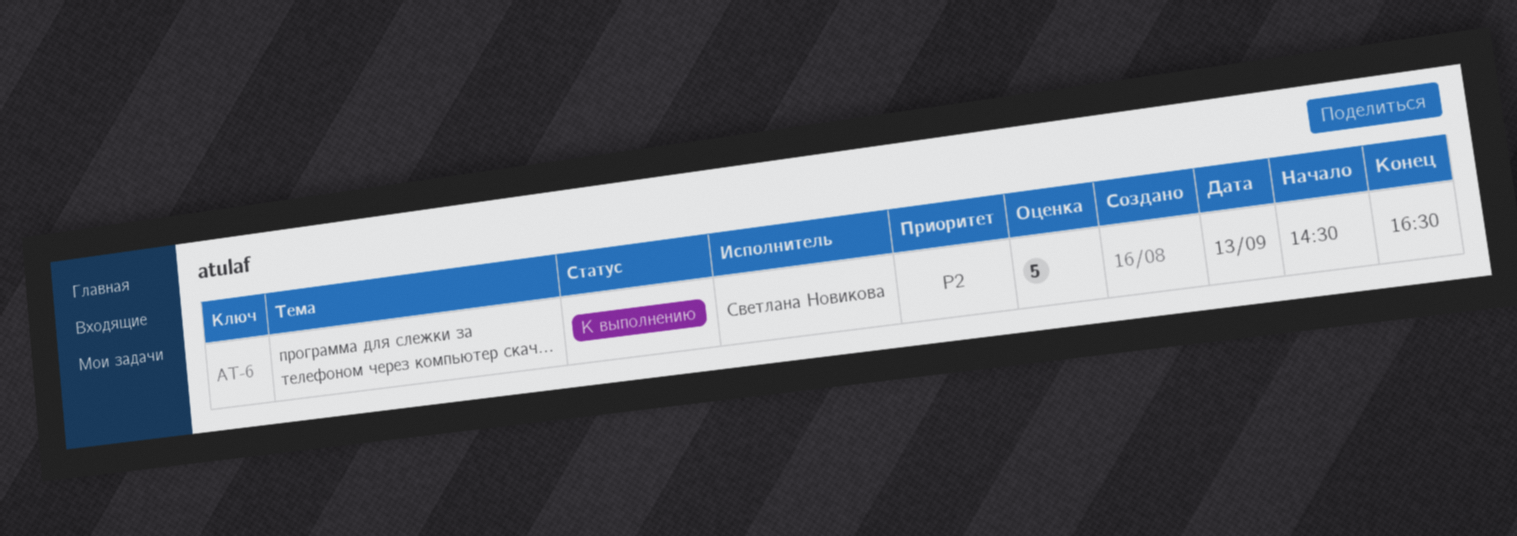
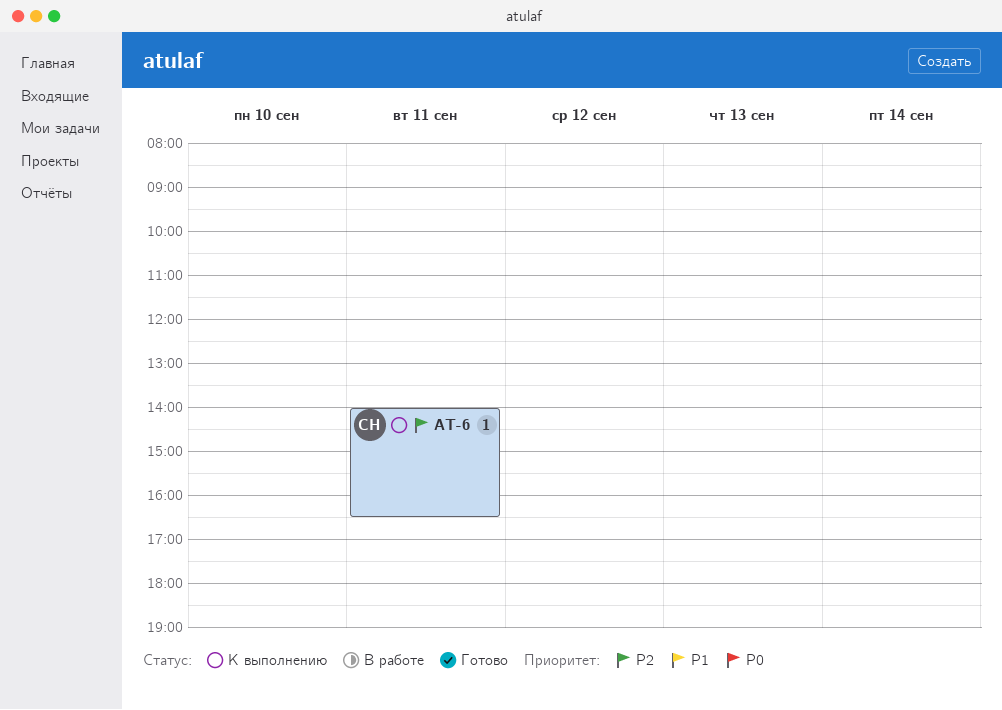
AT-6, estimate: 5 -> 1
AT-6, day: Sep 13 -> Sep 11
AT-6, begins: 14:30 -> 14:00

